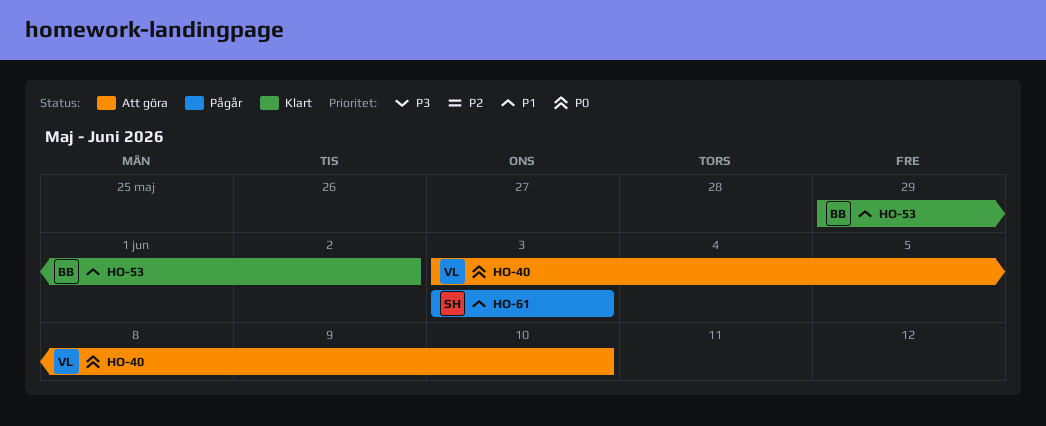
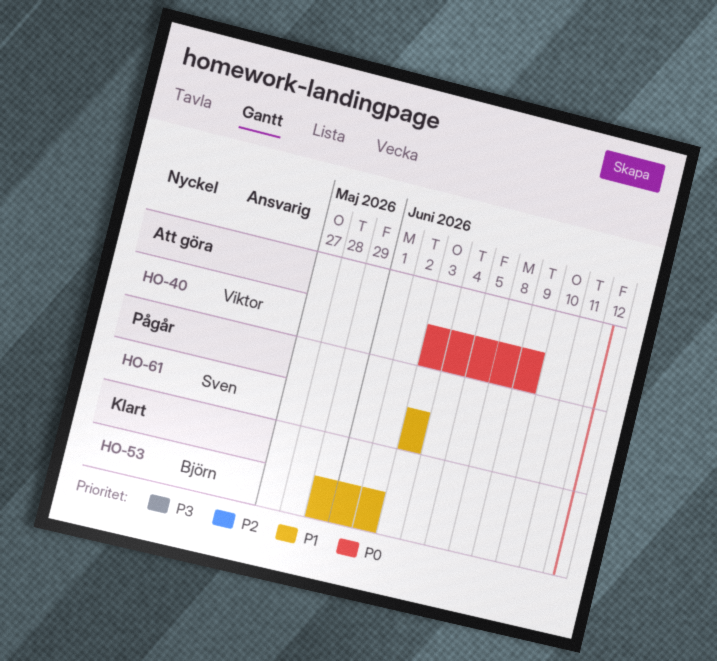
HO-40, due: Jun 10 -> Jun 9

